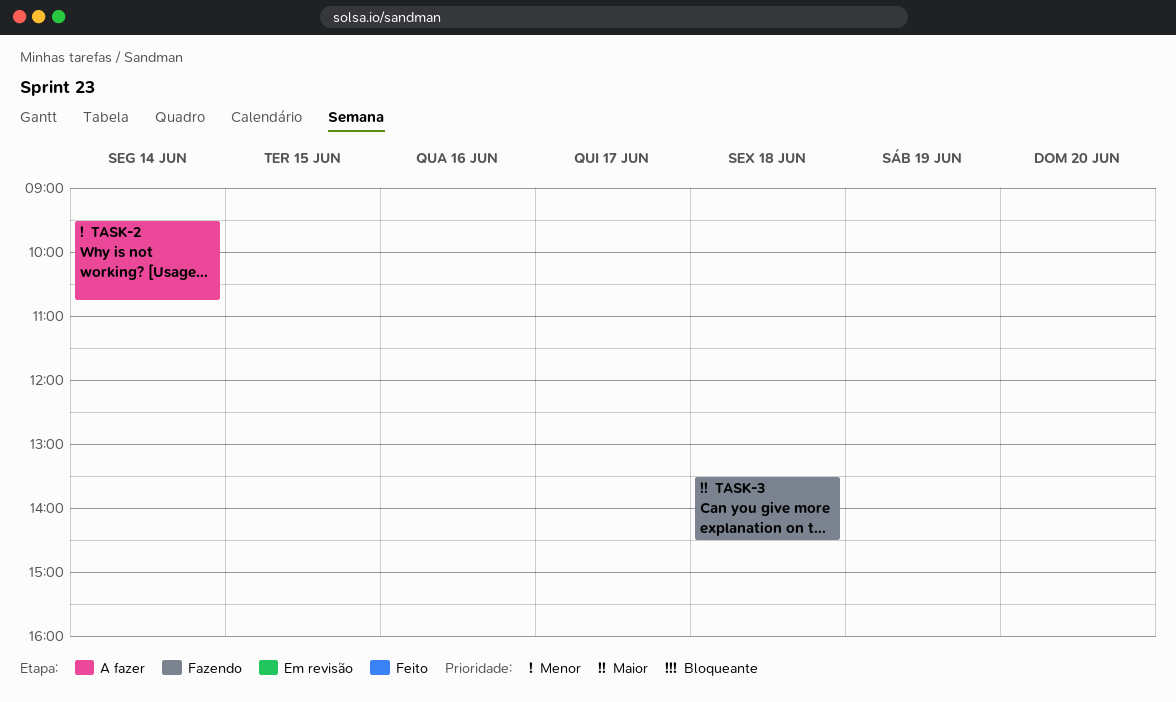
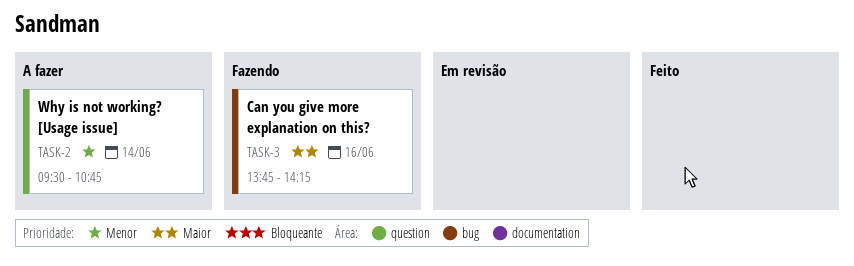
TASK-3, day: Jun 18 -> Jun 16
TASK-3, begins: 13:30 -> 13:45
TASK-3, ends: 14:30 -> 14:15

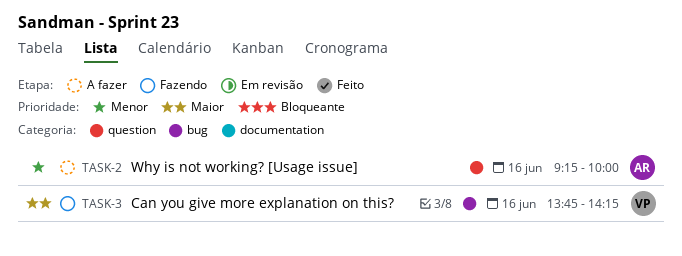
TASK-2, day: Jun 14 -> Jun 16
TASK-2, begins: 09:30 -> 09:15
TASK-2, ends: 10:45 -> 10:00

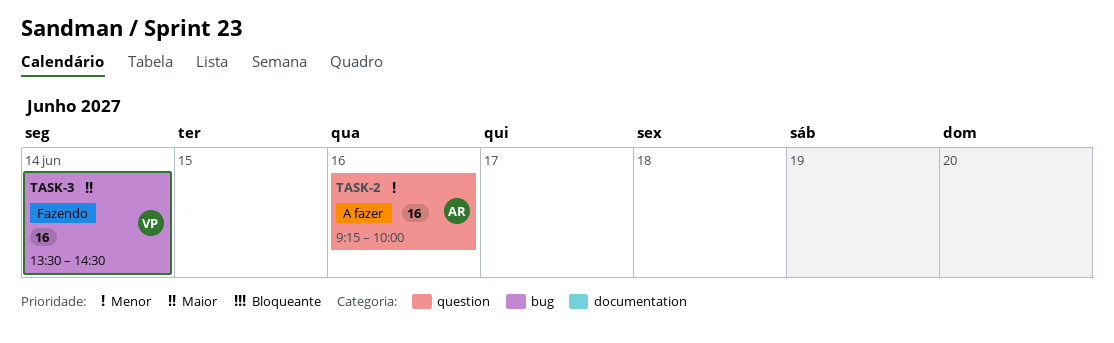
TASK-3, day: Jun 16 -> Jun 14
TASK-3, begins: 13:45 -> 13:30
TASK-3, ends: 14:15 -> 14:30

